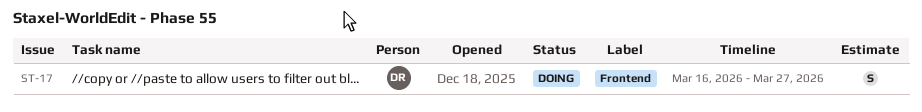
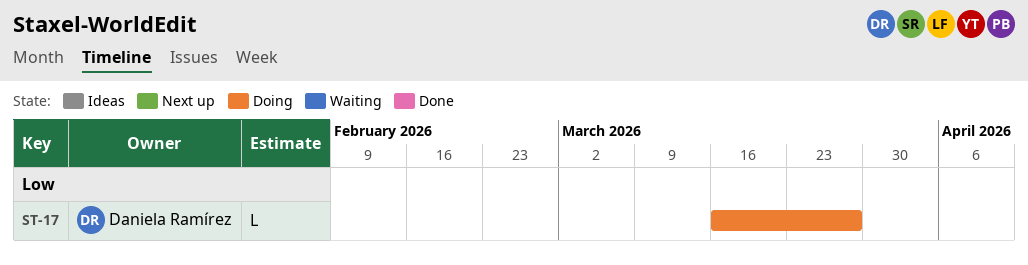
ST-17, estimate: S -> L

